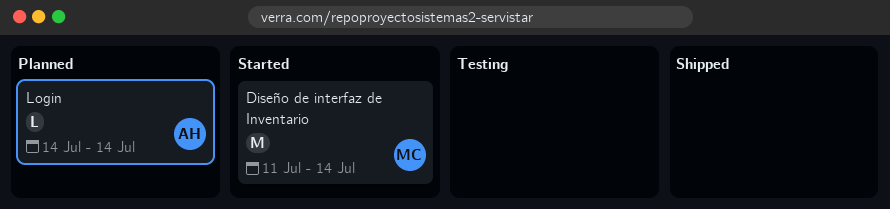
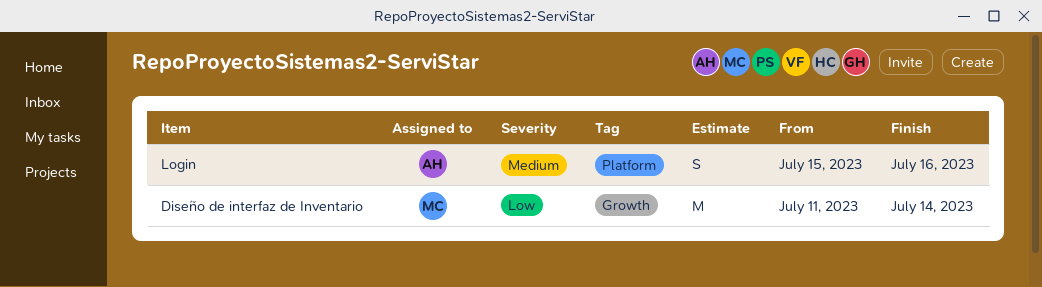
Login, estimate: L -> S
Login, start: Jul 14 -> Jul 15
Login, due: Jul 14 -> Jul 16

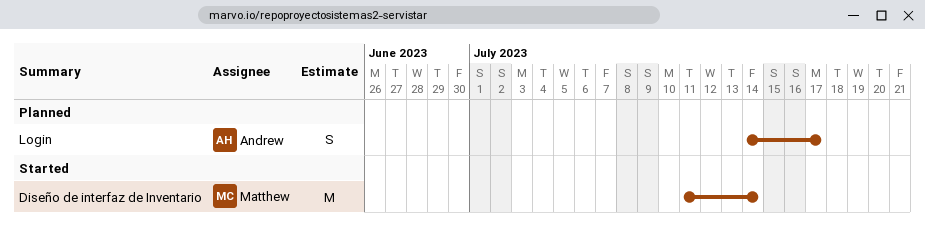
Login, start: Jul 15 -> Jul 14
Login, due: Jul 16 -> Jul 17

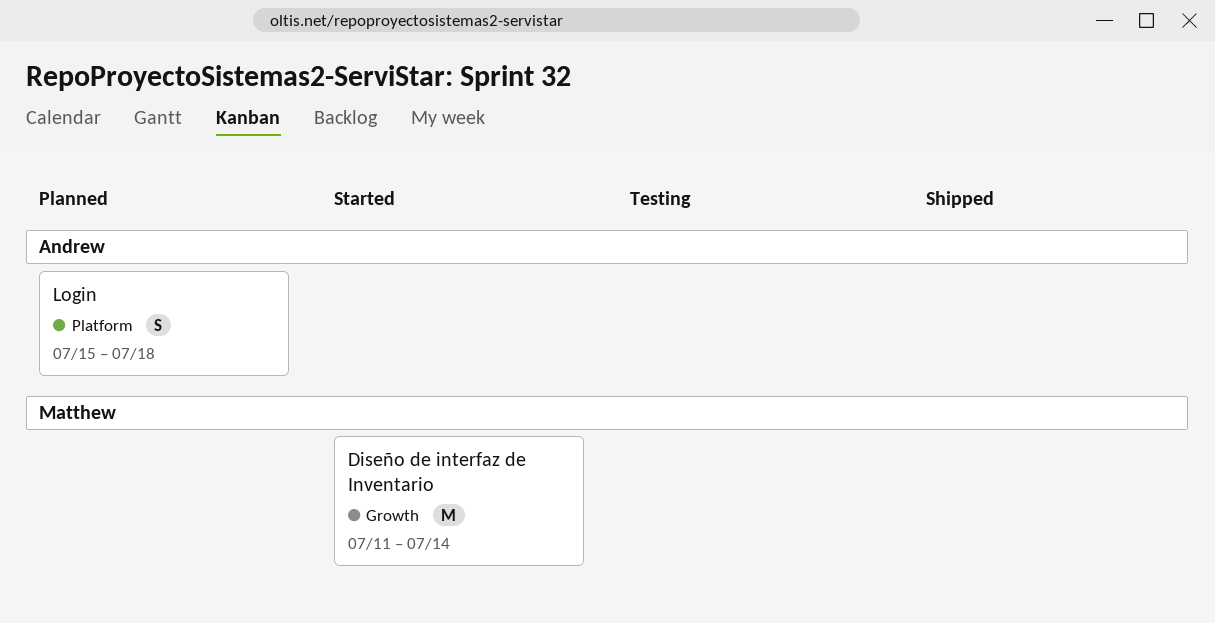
Login, start: Jul 14 -> Jul 15
Login, due: Jul 17 -> Jul 18

